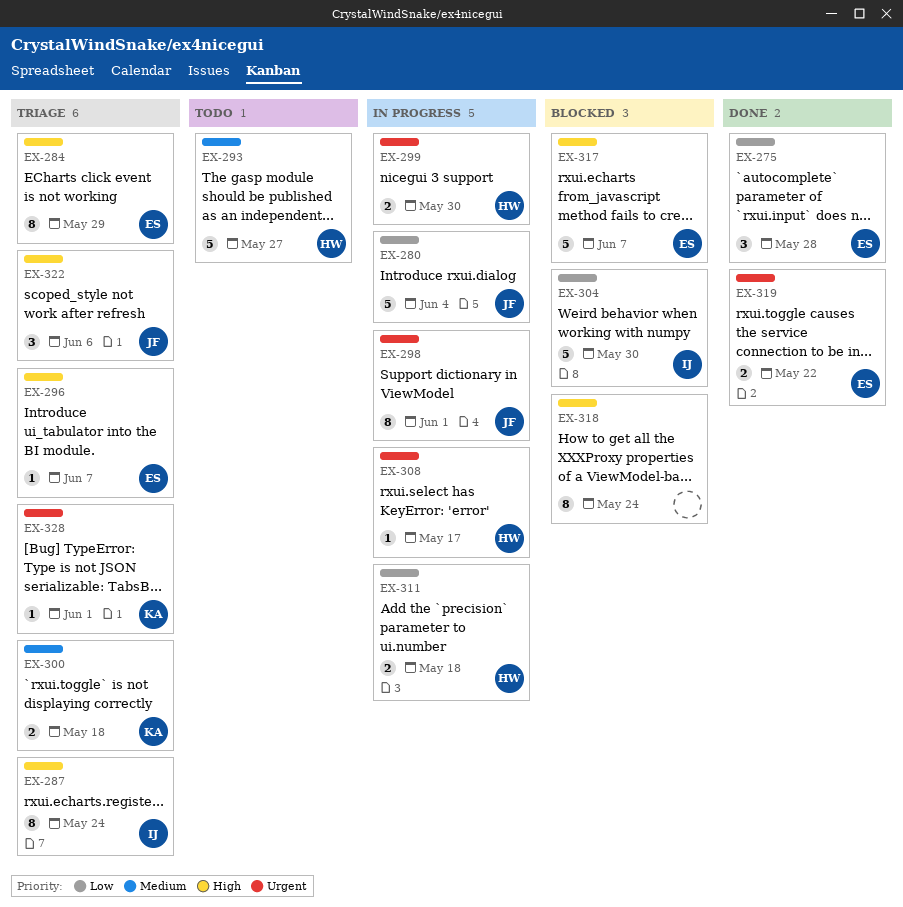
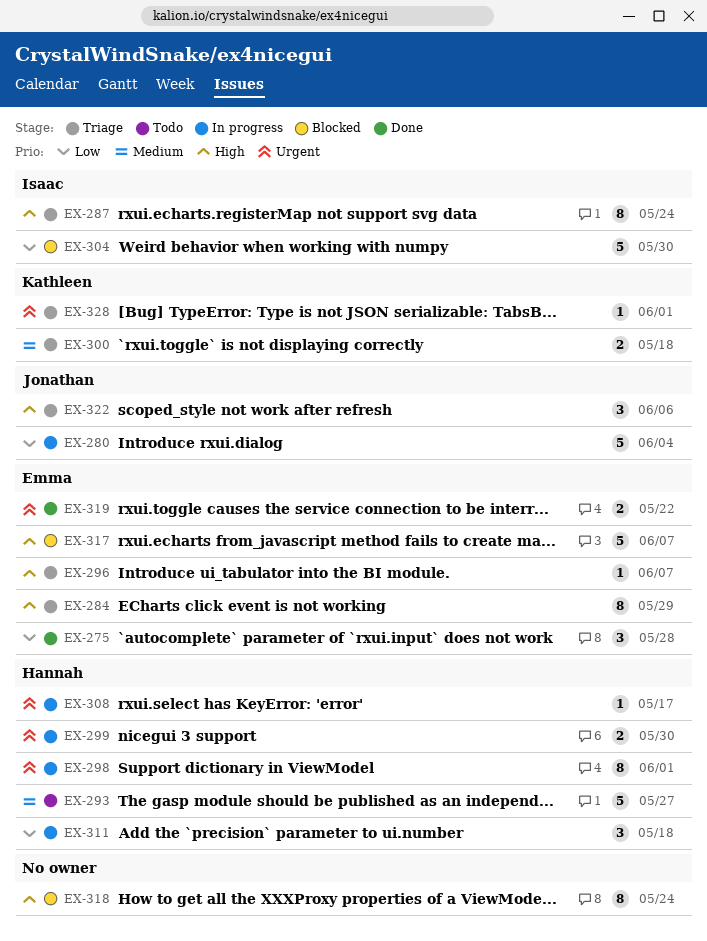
EX-298, owner: Jonathan -> Hannah
EX-311, estimate: 2 -> 3

